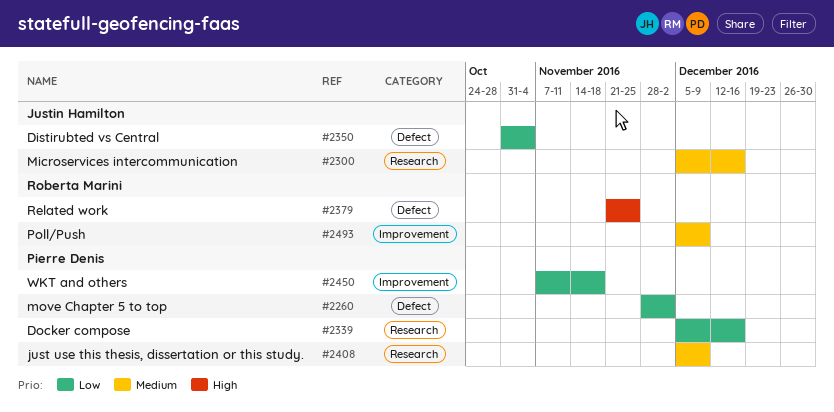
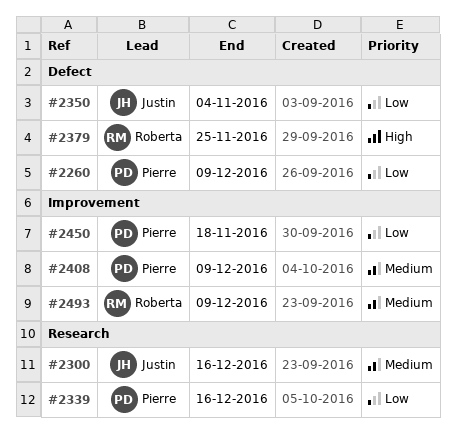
#2260, due: Dec 2 -> Dec 9
#2408, label: Research -> Improvement

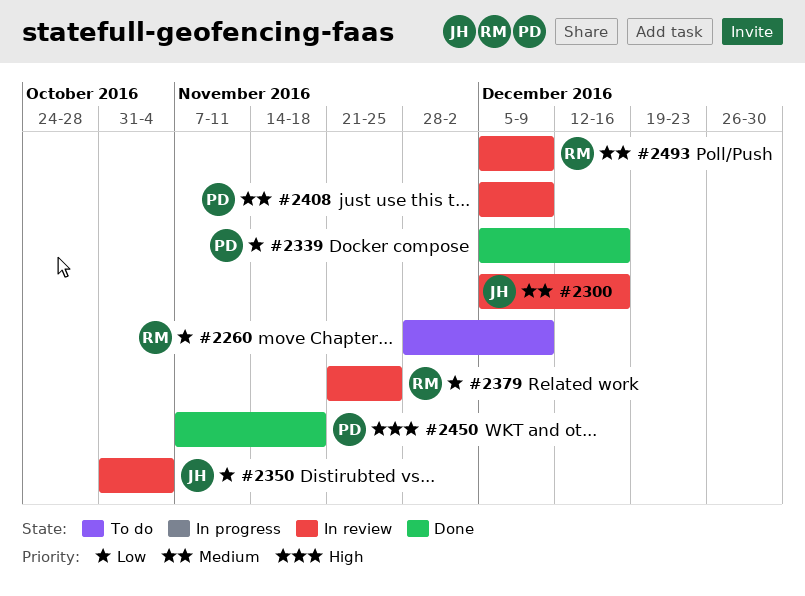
#2260, owner: Pierre -> Roberta
#2379, priority: High -> Low
#2450, priority: Low -> High

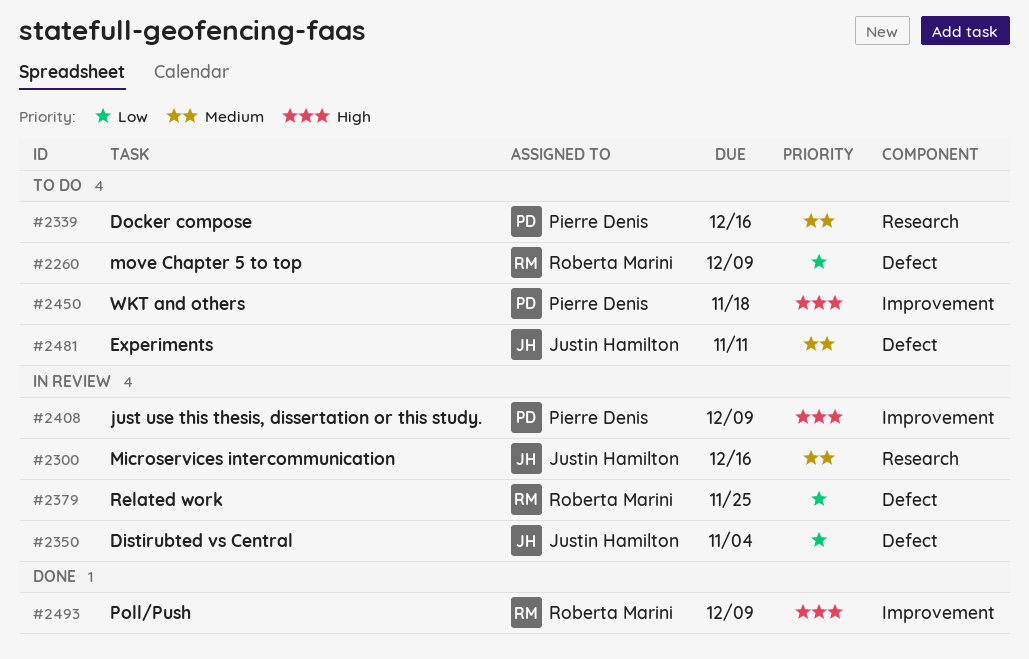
#2339, status: Done -> To do
#2339, priority: Low -> Medium
#2408, priority: Medium -> High
#2450, status: Done -> To do
#2481: none -> present
#2493, status: In review -> Done
#2493, priority: Medium -> High

